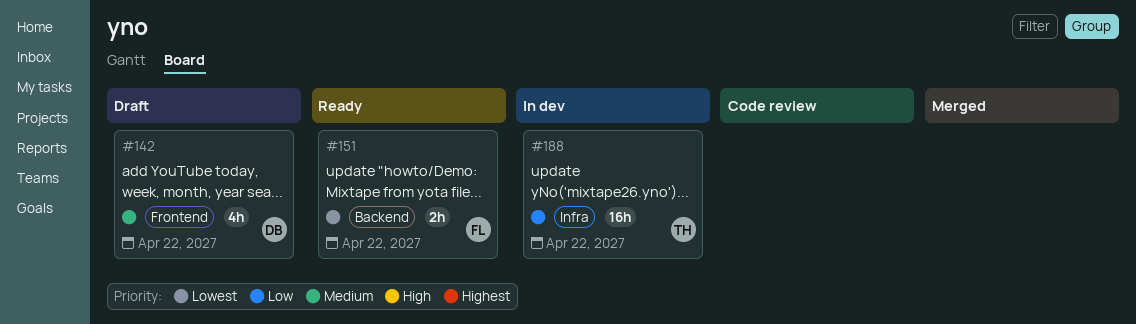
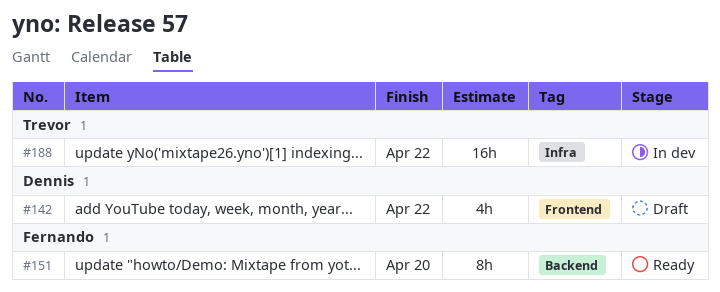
#151, estimate: 2h -> 8h
#151, due: Apr 22 -> Apr 20

